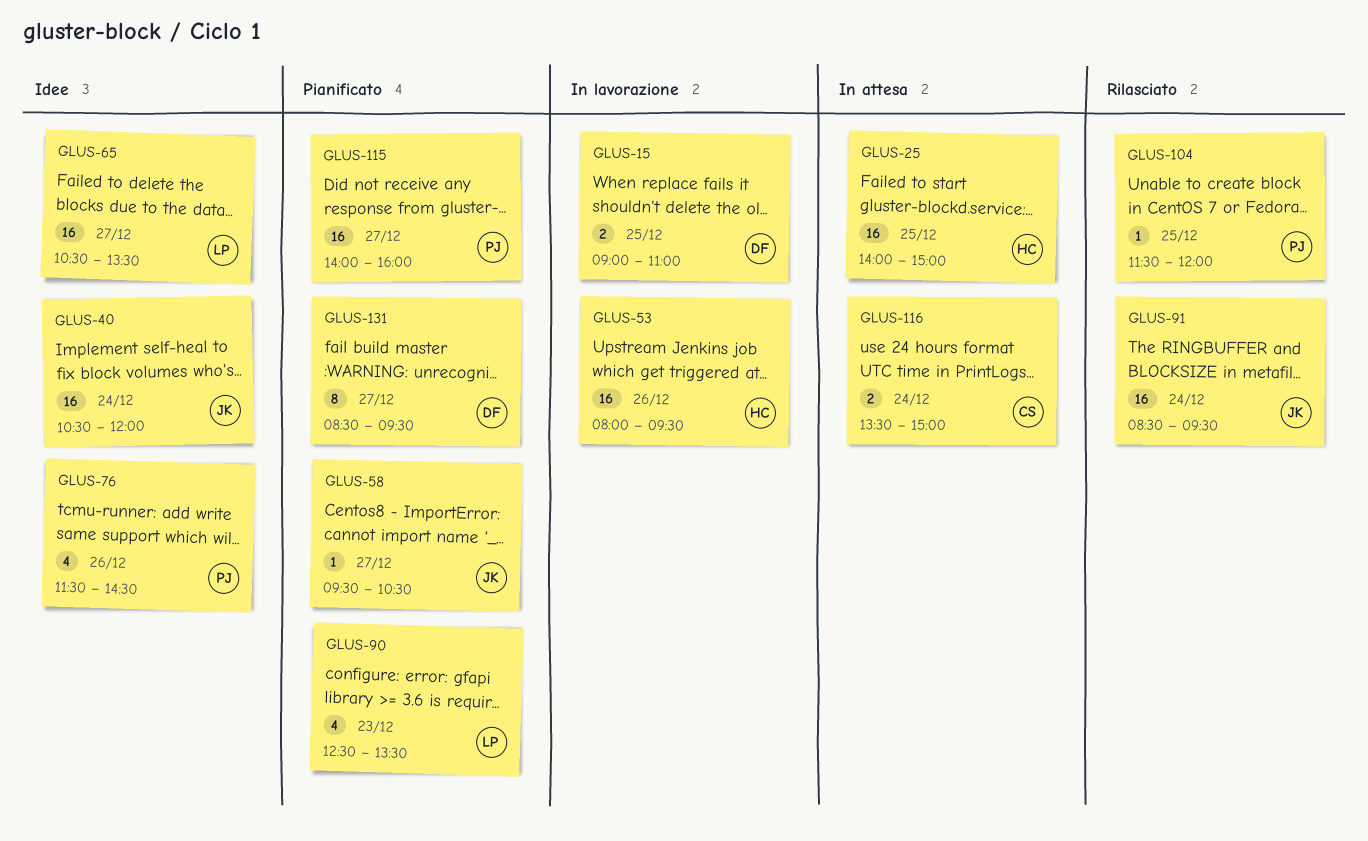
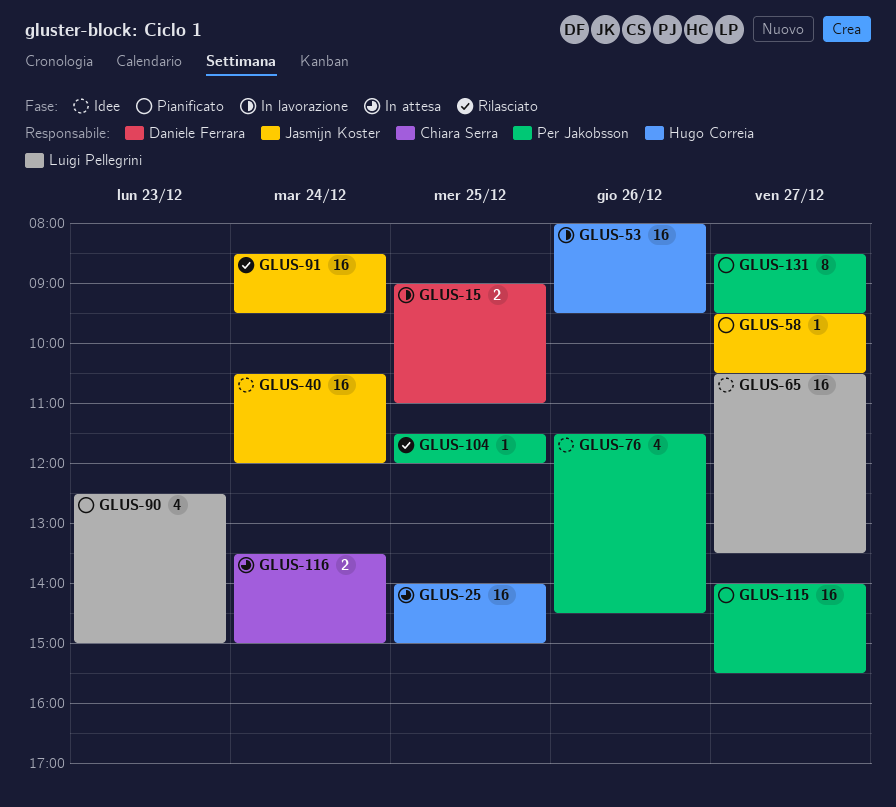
GLUS-90, ends: 13:30 -> 15:00
GLUS-115, ends: 16:00 -> 15:30
GLUS-131, owner: Daniele Ferrara -> Per Jakobsson

